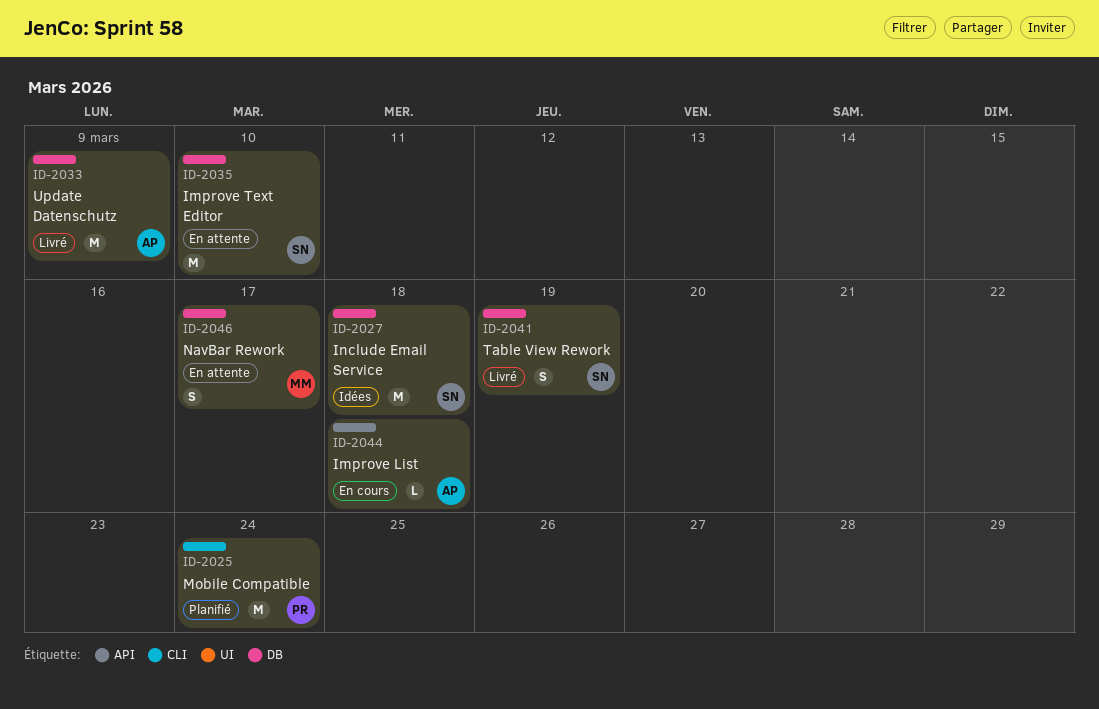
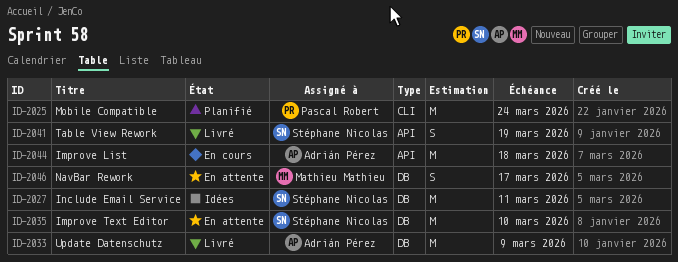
ID-2027, due: Mar 18 -> Mar 11
ID-2041, label: DB -> API
ID-2044, estimate: L -> M

